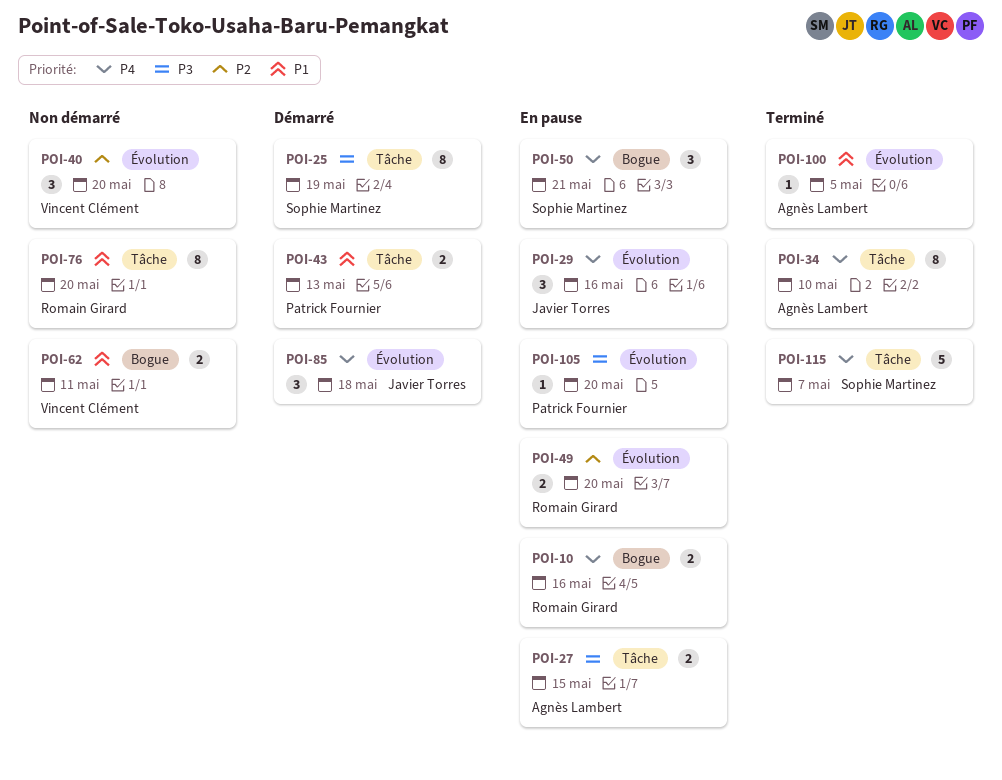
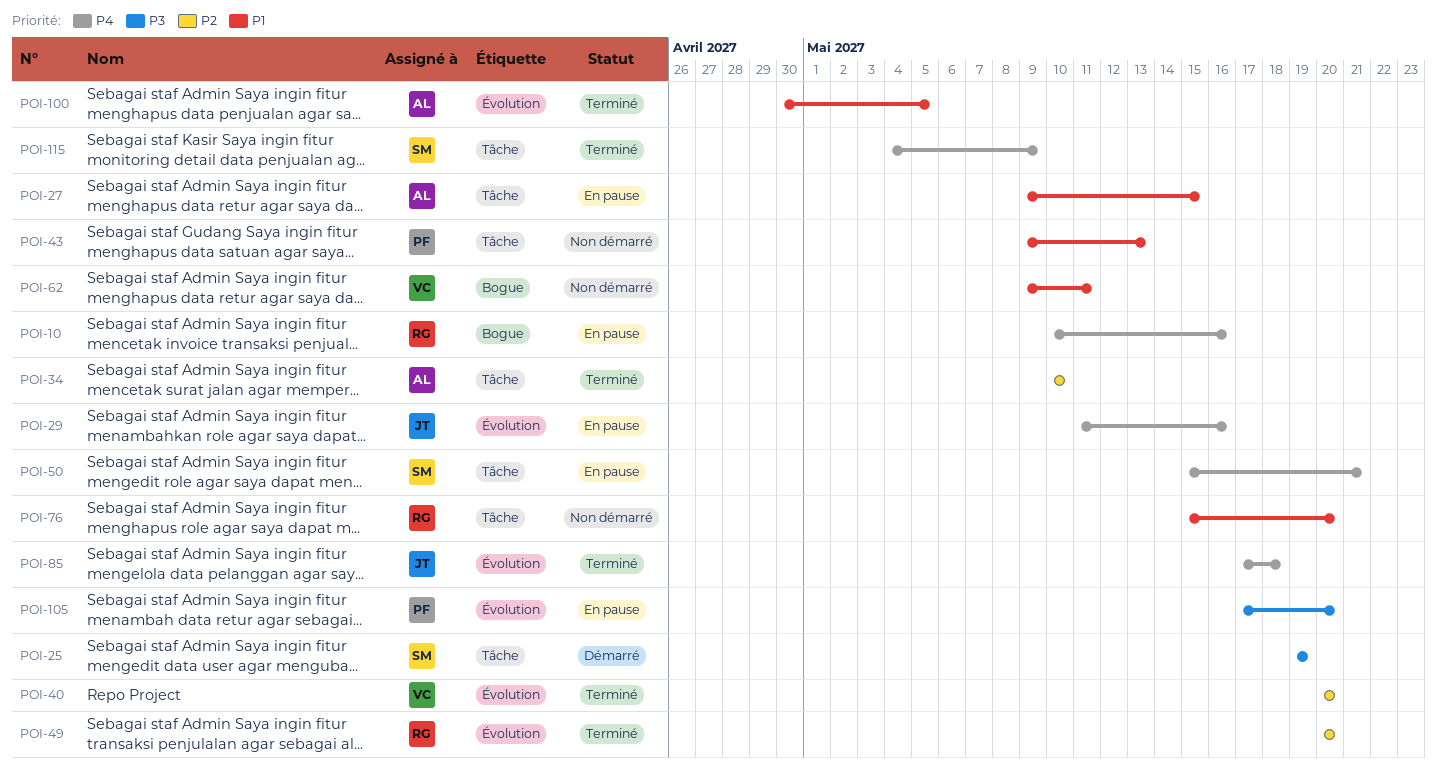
POI-27, priority: P3 -> P1
POI-34, priority: P4 -> P2
POI-40, status: Non démarré -> Terminé
POI-43, status: Démarré -> Non démarré
POI-49, status: En pause -> Terminé
POI-50, label: Bogue -> Tâche
POI-85, status: Démarré -> Terminé
POI-115, due: May 7 -> May 9

